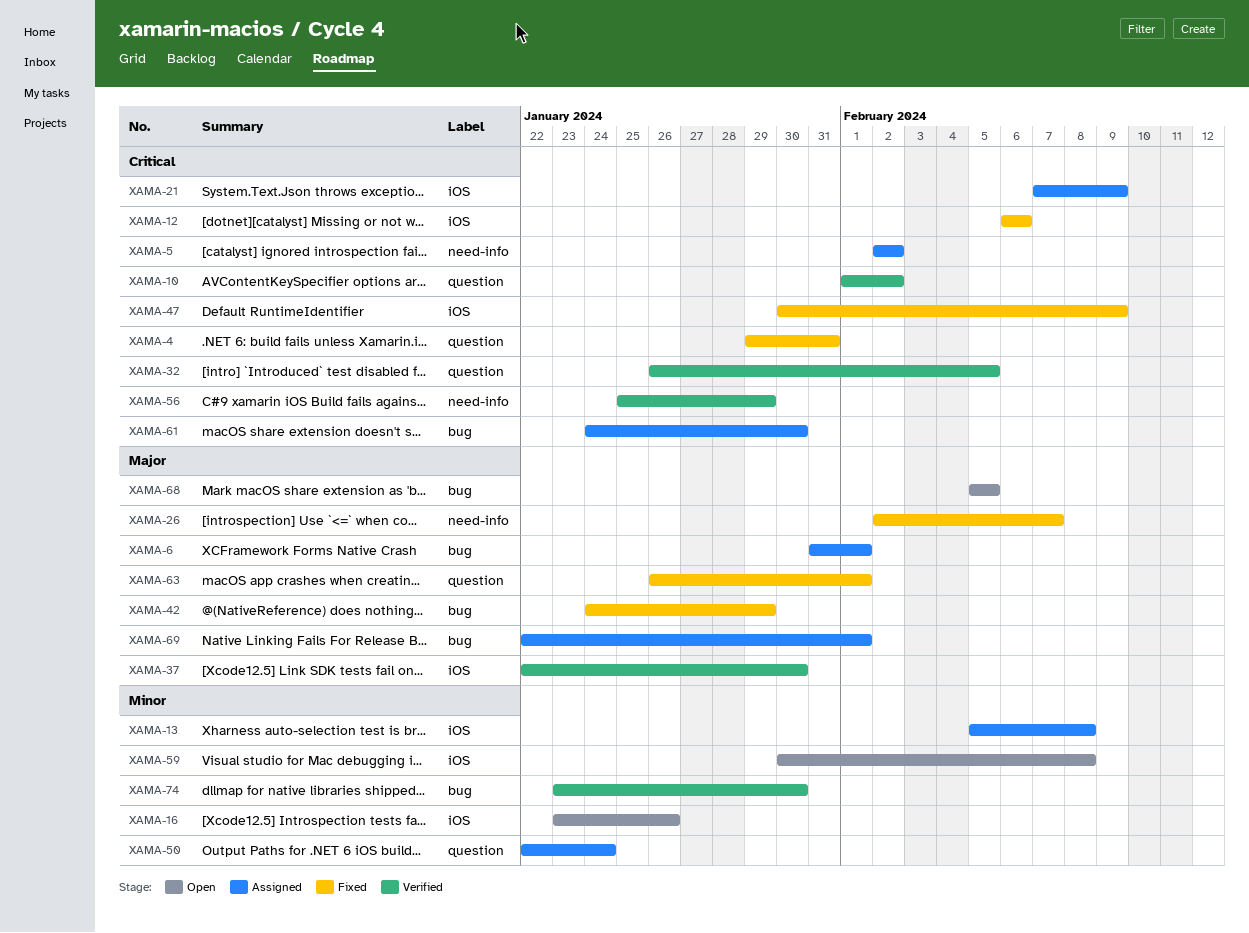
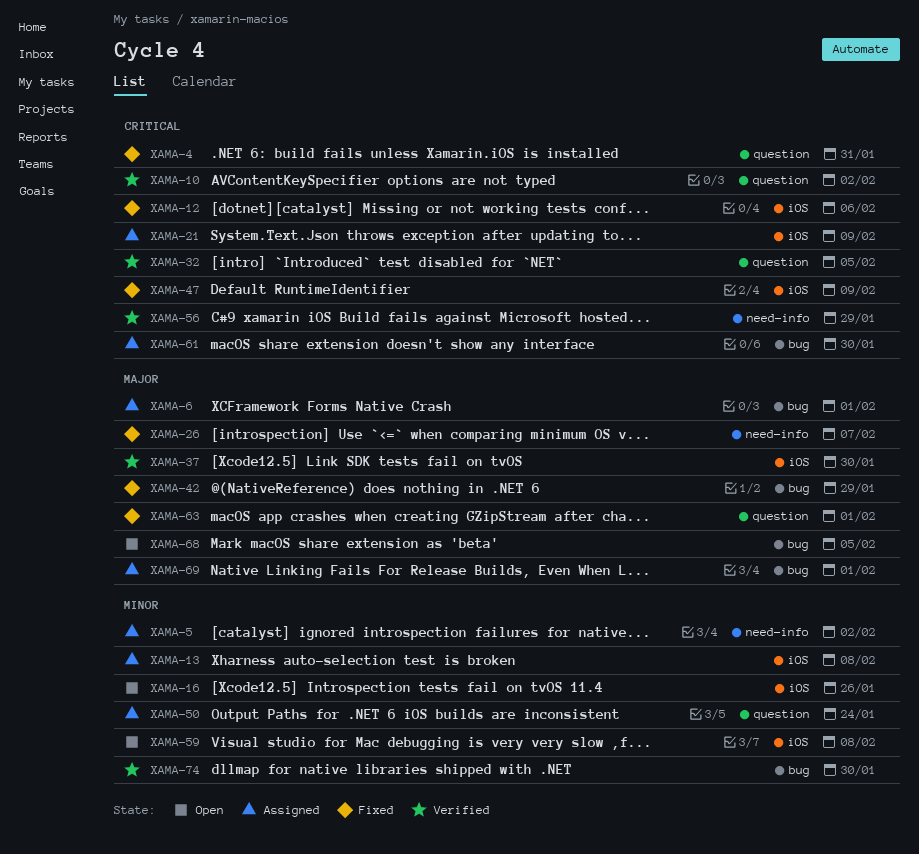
XAMA-5, priority: Critical -> Minor

